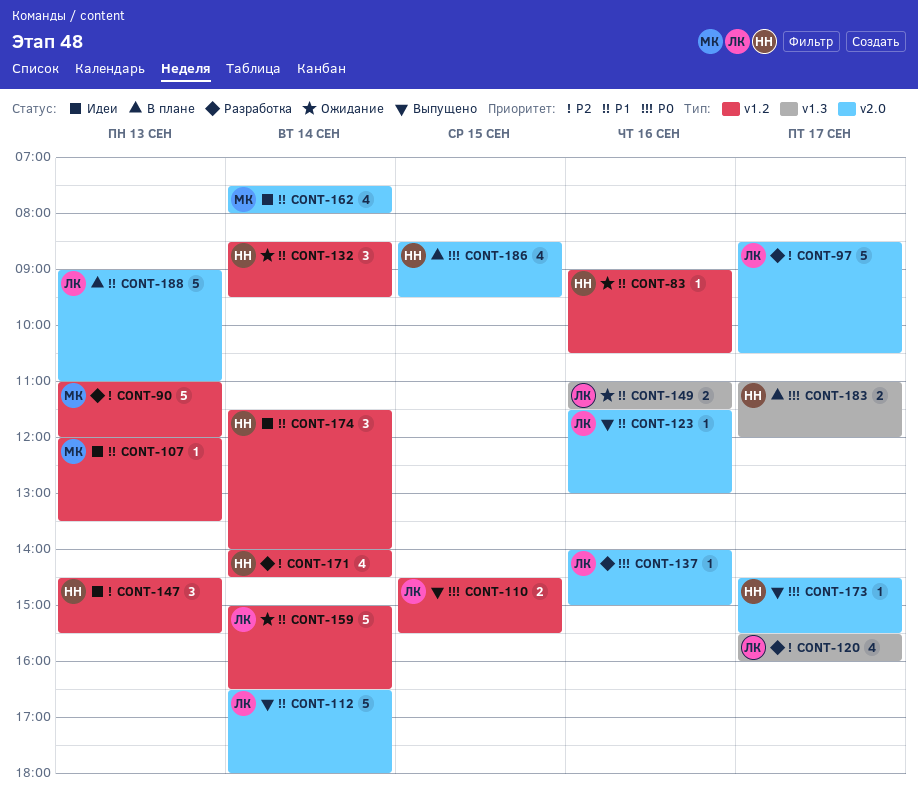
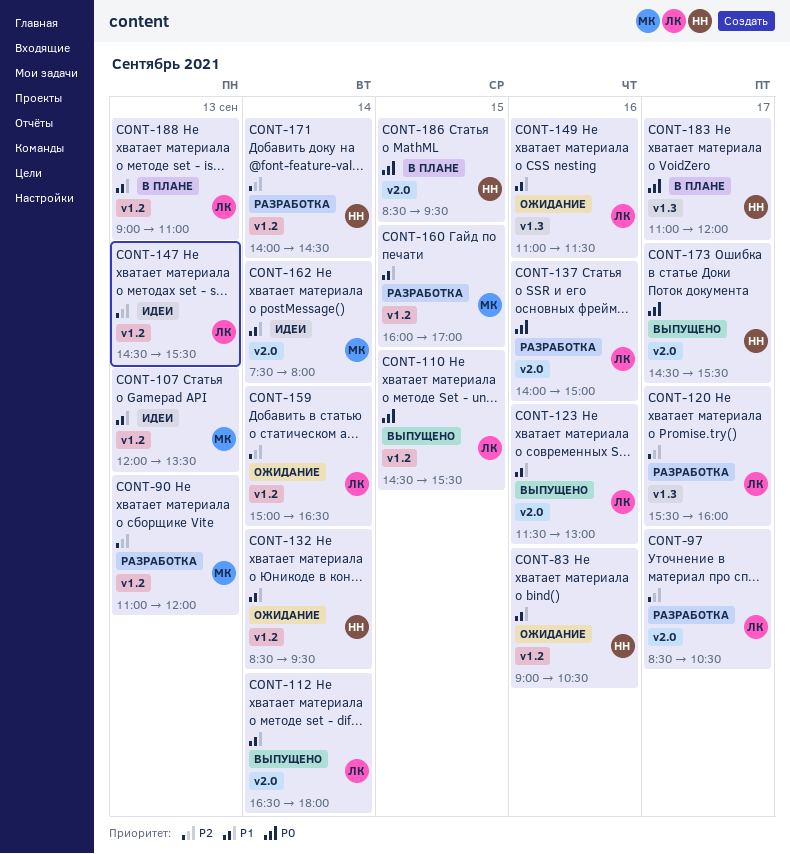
CONT-147, owner: НН -> ЛК
CONT-159, priority: P1 -> P2
CONT-160: none -> present
CONT-174: present -> none
CONT-188, label: v2.0 -> v1.2

